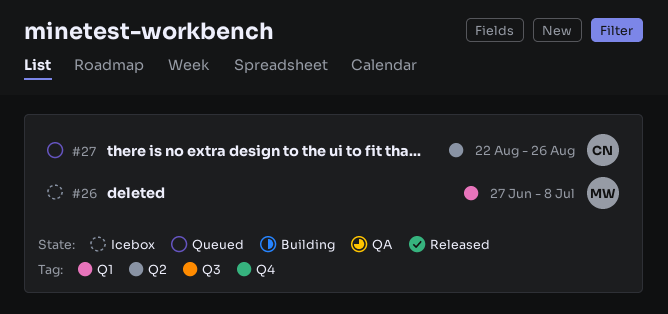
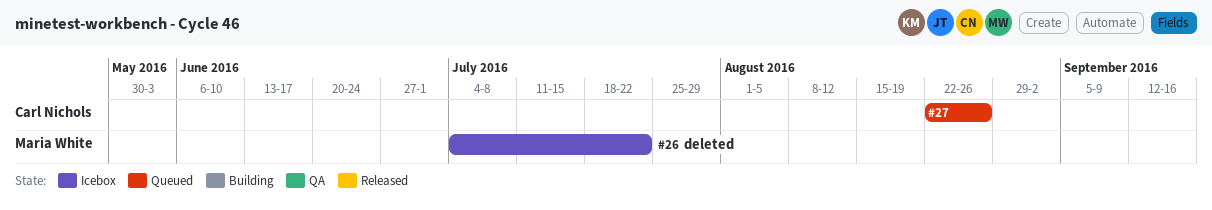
#26, start: Jun 27 -> Jul 4
#26, due: Jul 8 -> Jul 22

